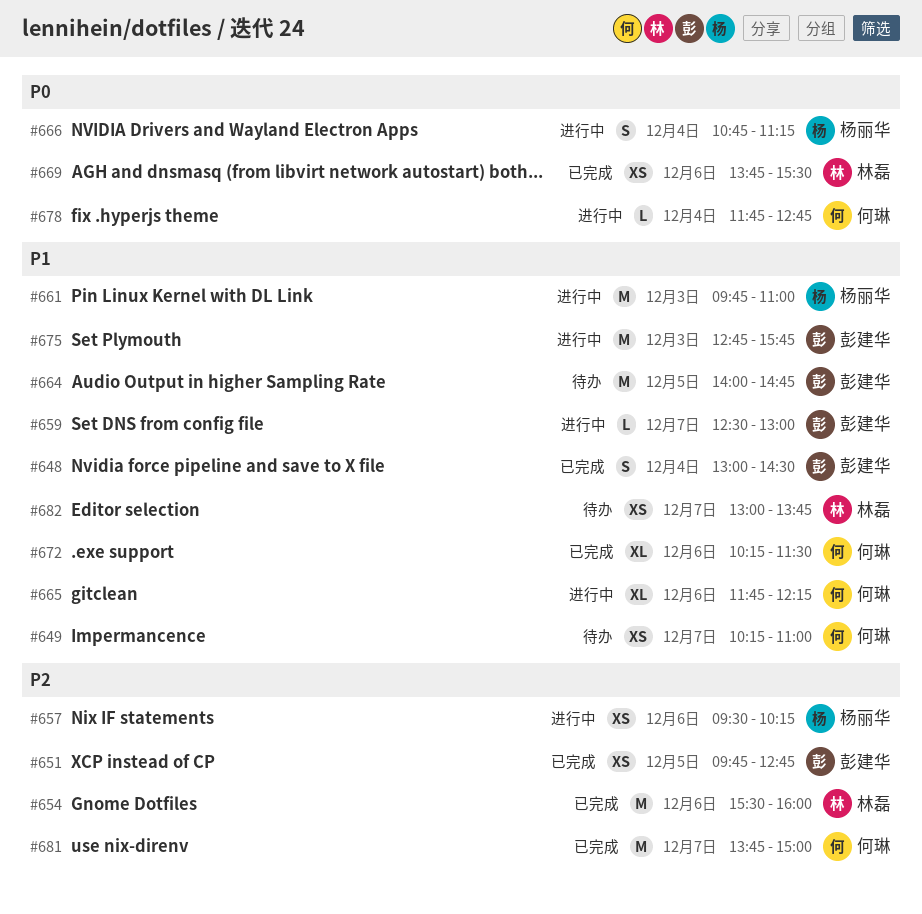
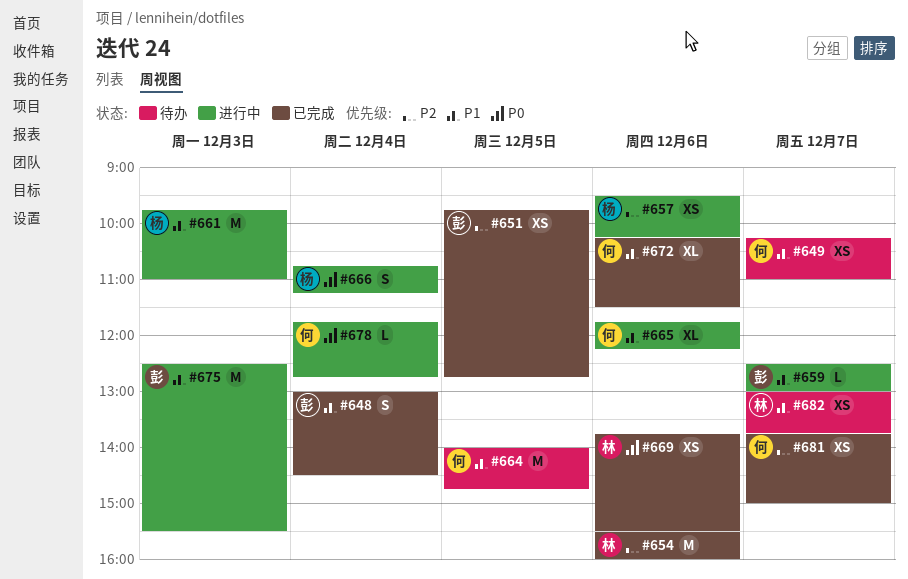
#664, owner: 彭建华 -> 何琳
#675, begins: 12:45 -> 12:30
#675, ends: 15:45 -> 15:30
#681, estimate: M -> XS

